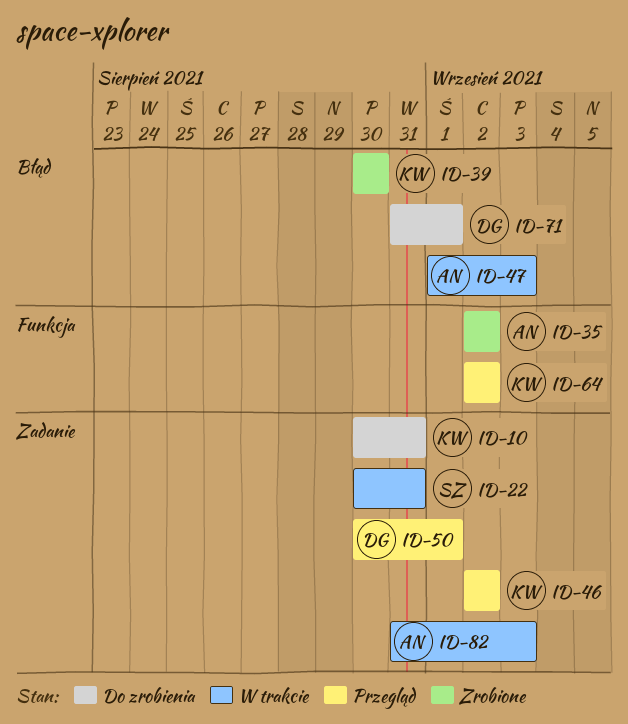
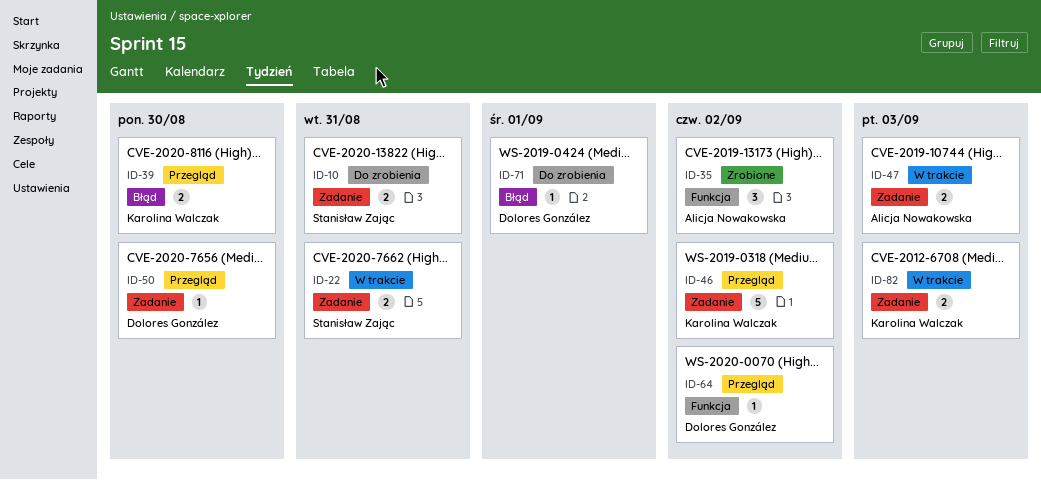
ID-10, owner: Karolina Walczak -> Stanisław Zając
ID-39, status: Zrobione -> Przegląd
ID-47, label: Błąd -> Zadanie
ID-50, due: Sep 1 -> Aug 30
ID-64, owner: Karolina Walczak -> Dolores González
ID-82, owner: Alicja Nowakowska -> Karolina Walczak

